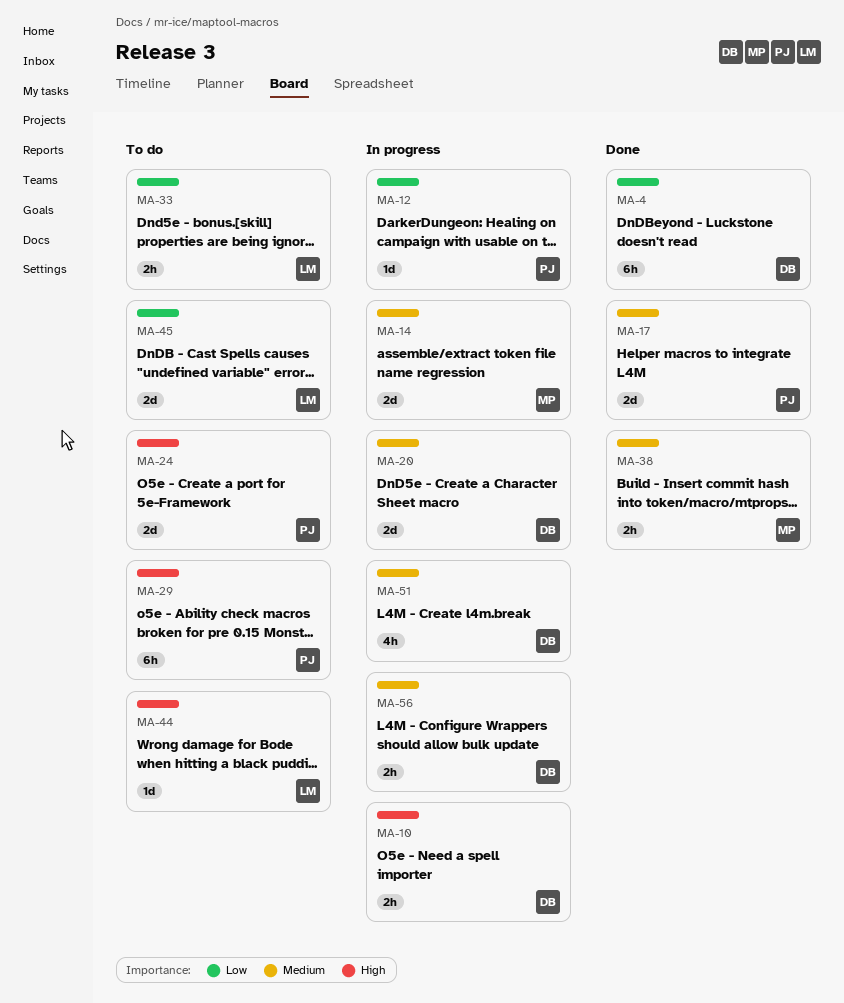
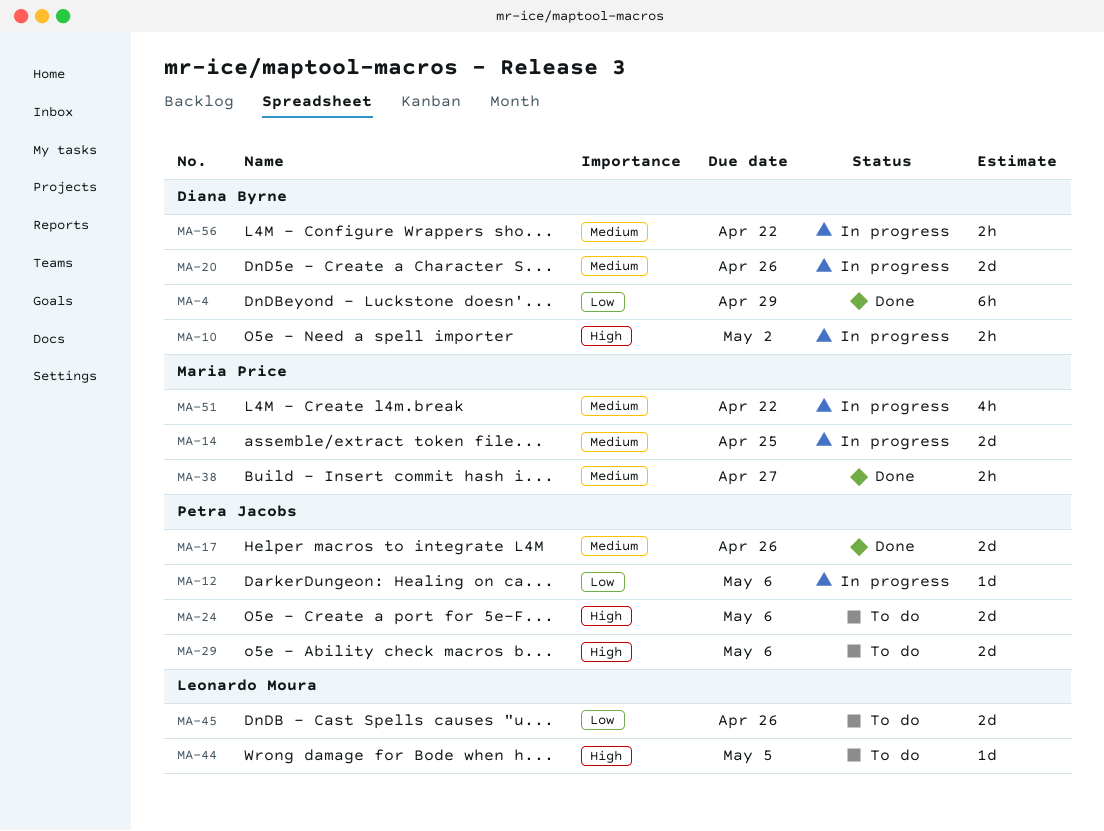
MA-29, estimate: 6h -> 2d
MA-33: present -> none
MA-51, owner: Diana Byrne -> Maria Price

